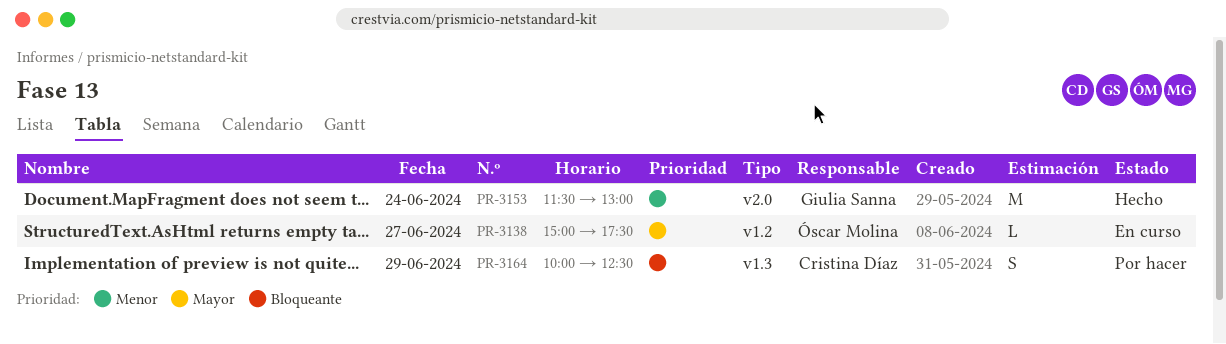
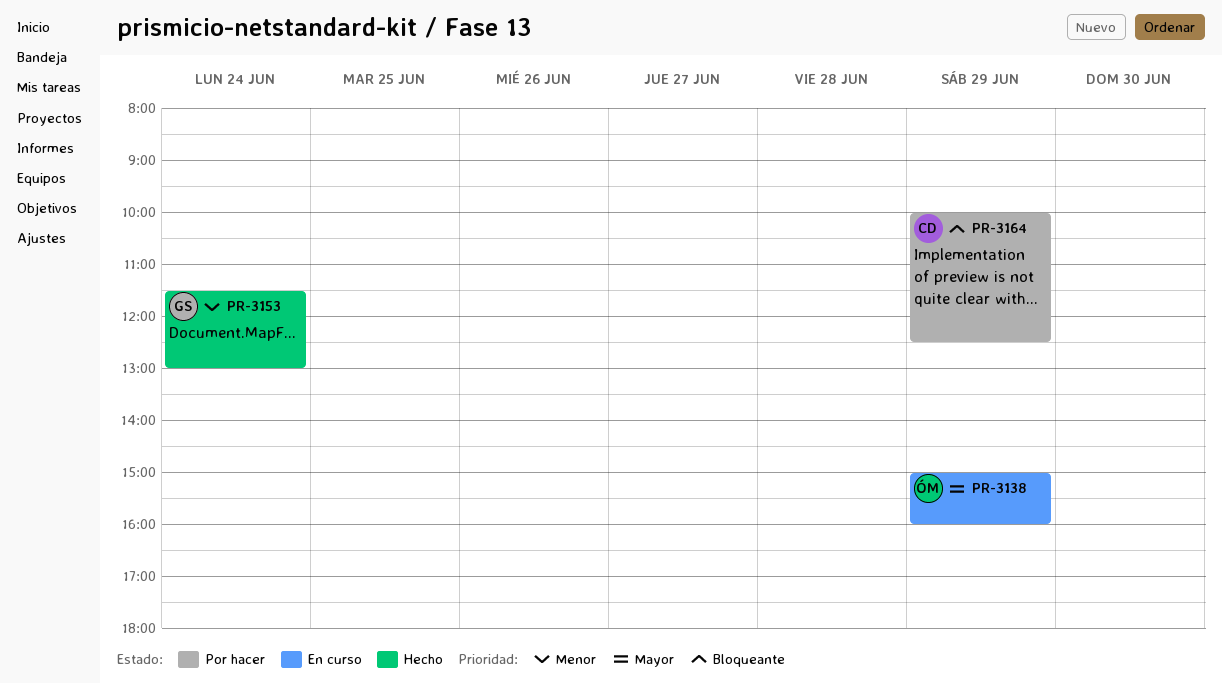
PR-3138, day: Jun 27 -> Jun 29
PR-3138, ends: 17:30 -> 16:00

